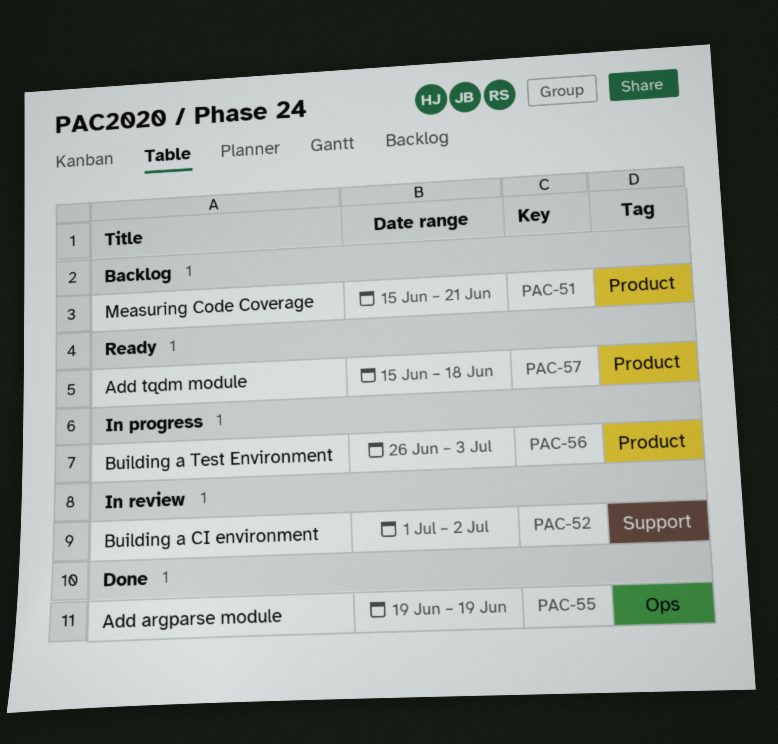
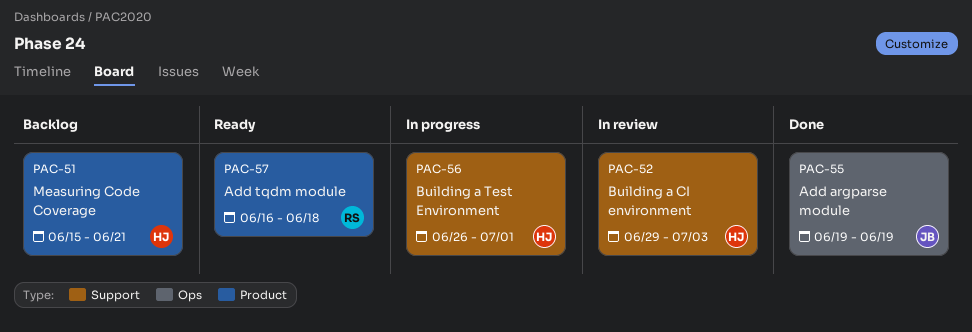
PAC-52, start: Jul 1 -> Jun 29
PAC-52, due: Jul 2 -> Jul 3
PAC-56, label: Product -> Support
PAC-56, due: Jul 3 -> Jul 1
PAC-57, start: Jun 15 -> Jun 16

